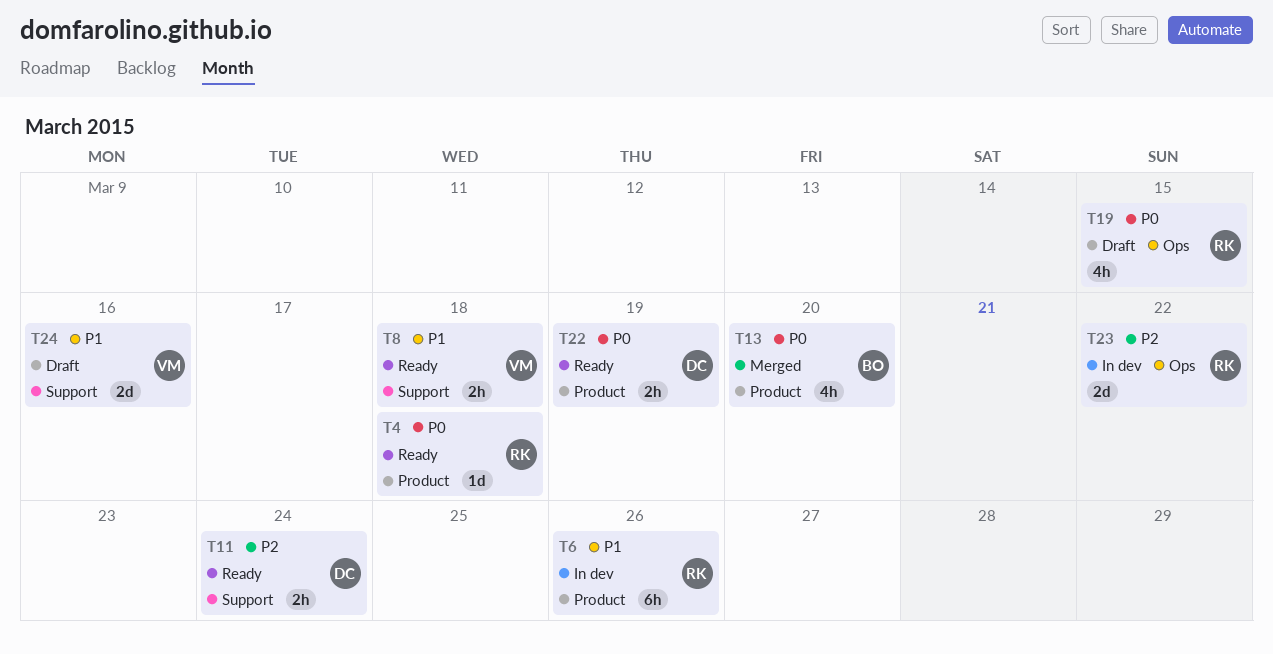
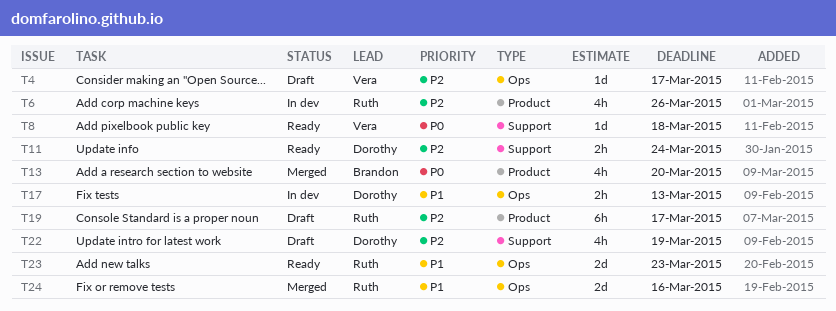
T4, status: Ready -> Draft
T4, owner: Ruth -> Vera
T4, priority: P0 -> P2
T4, label: Product -> Ops
T4, due: Mar 18 -> Mar 17
T6, priority: P1 -> P2
T6, estimate: 6h -> 4h
T8, priority: P1 -> P0
T8, estimate: 2h -> 1d
T17: none -> present
T19, priority: P0 -> P2
T19, label: Ops -> Product
T19, estimate: 4h -> 6h
T19, due: Mar 15 -> Mar 17
T22, status: Ready -> Draft
T22, priority: P0 -> P2
T22, label: Product -> Support
T22, estimate: 2h -> 4h
T23, status: In dev -> Ready
T23, priority: P2 -> P1
T23, due: Mar 22 -> Mar 23
T24, status: Draft -> Merged
T24, owner: Vera -> Ruth
T24, label: Support -> Ops

